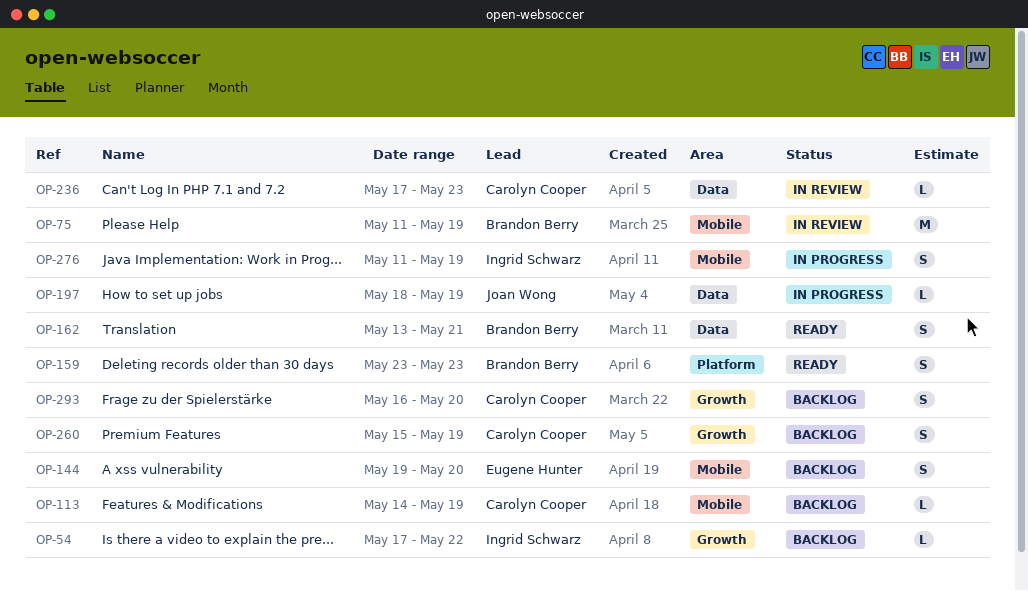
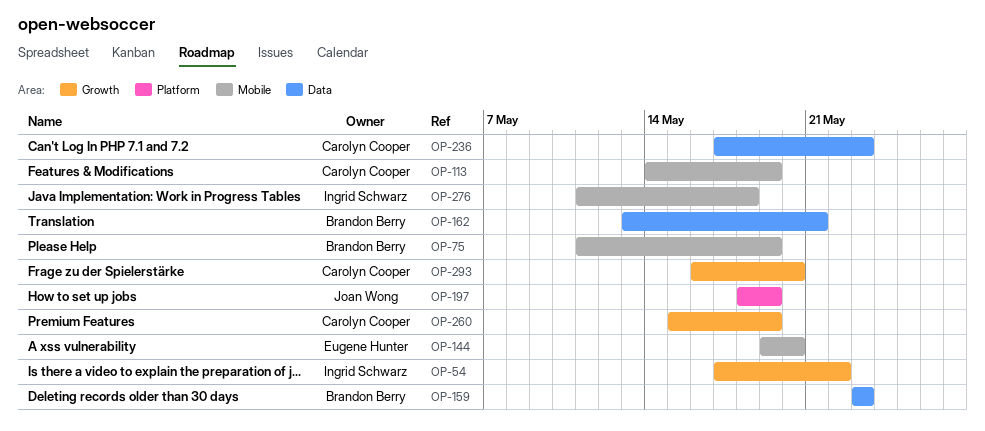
OP-159, label: Platform -> Data
OP-197, label: Data -> Platform
OP-276, due: May 19 -> May 18

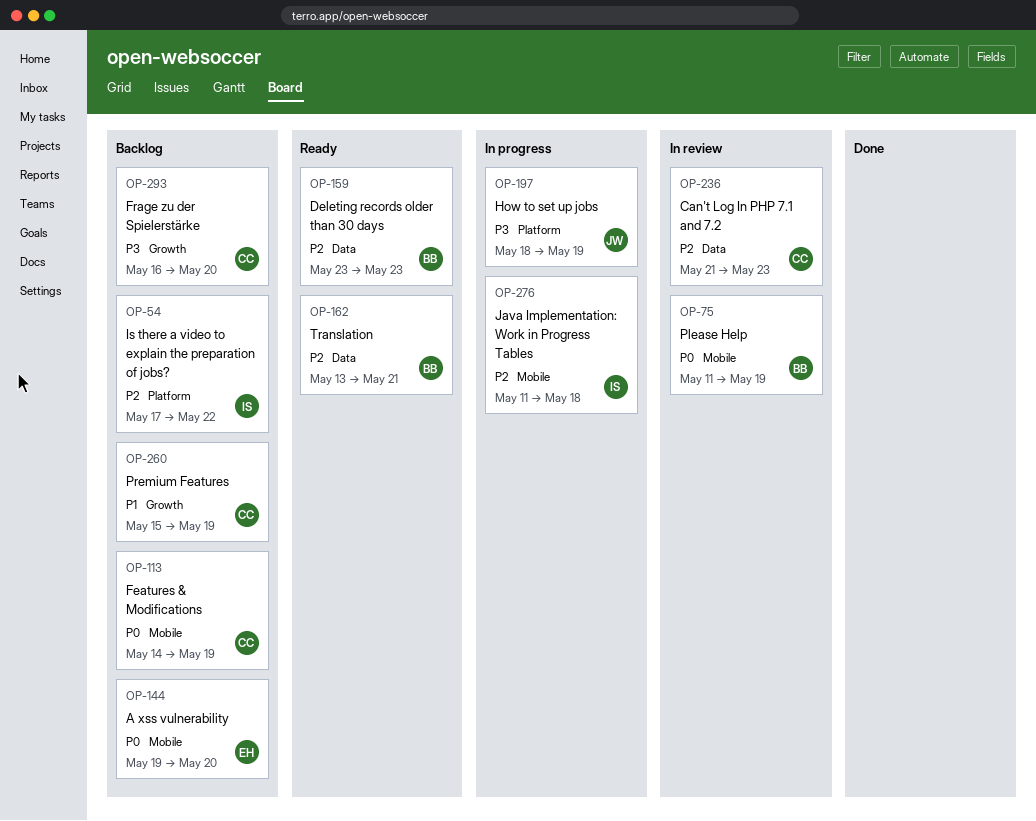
OP-54, label: Growth -> Platform
OP-236, start: May 17 -> May 21

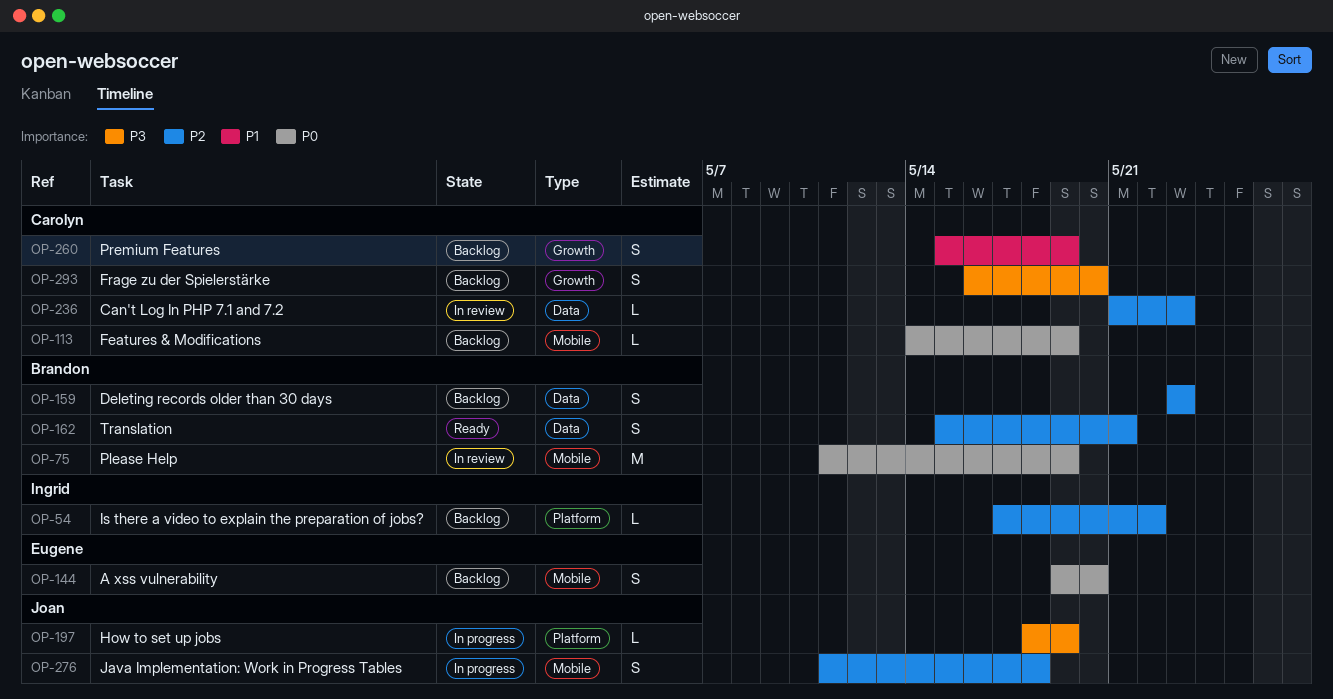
OP-159, status: Ready -> Backlog
OP-162, start: May 13 -> May 15
OP-276, owner: Ingrid -> Joan

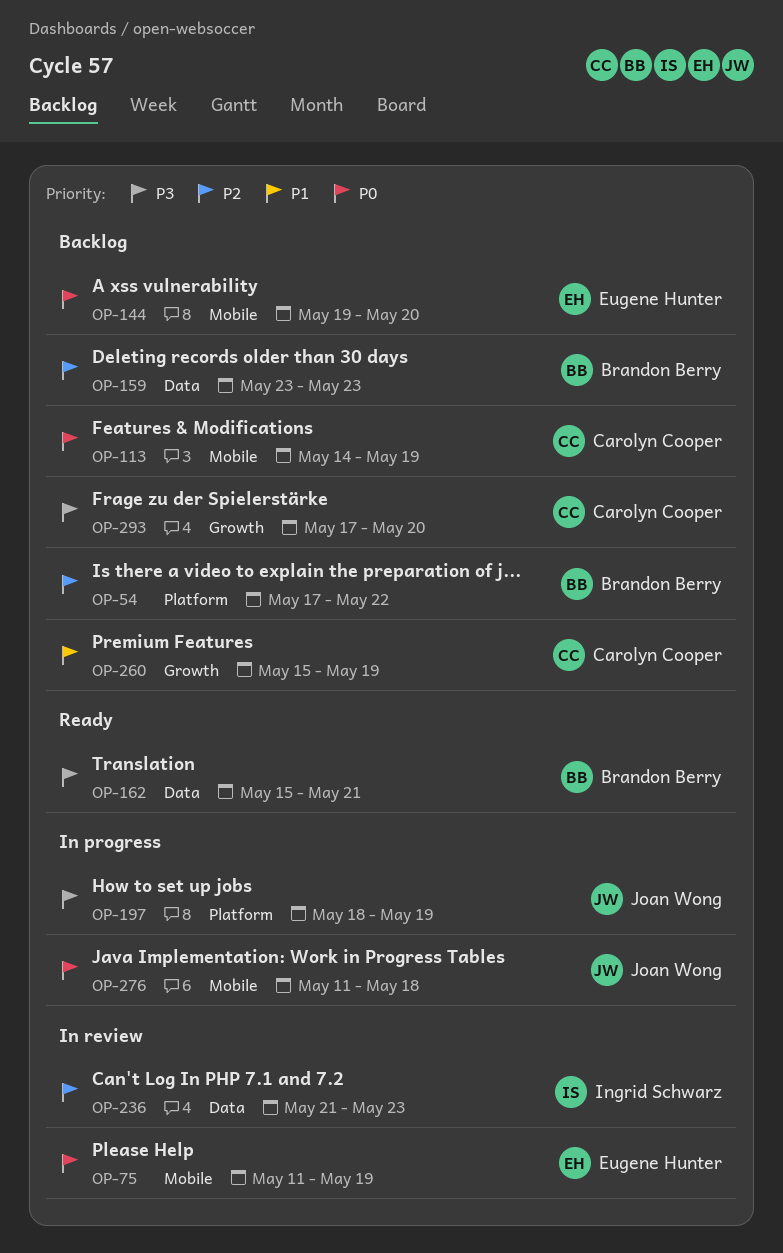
OP-54, owner: Ingrid Schwarz -> Brandon Berry
OP-75, owner: Brandon Berry -> Eugene Hunter
OP-162, priority: P2 -> P3
OP-236, owner: Carolyn Cooper -> Ingrid Schwarz
OP-276, priority: P2 -> P0
OP-293, start: May 16 -> May 17

